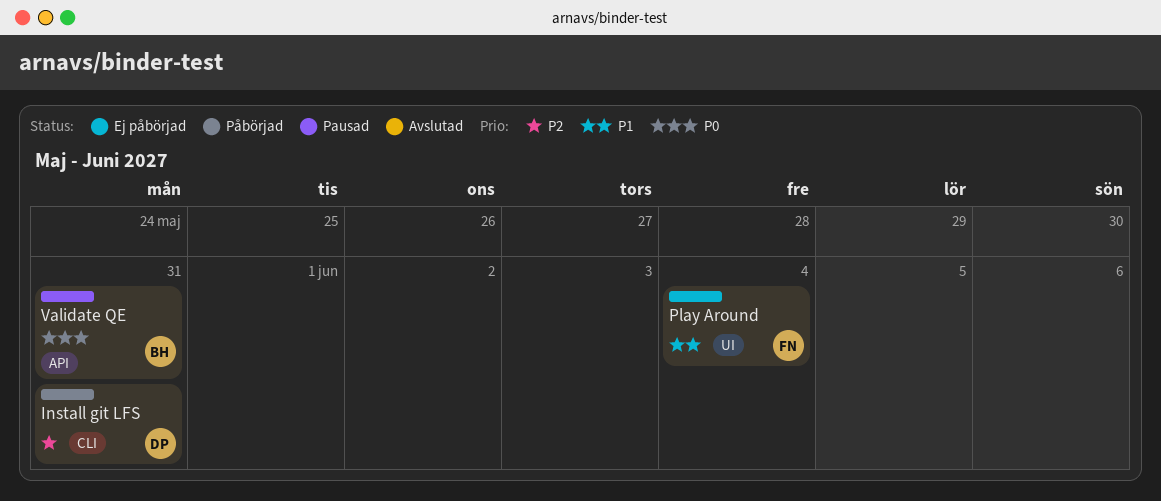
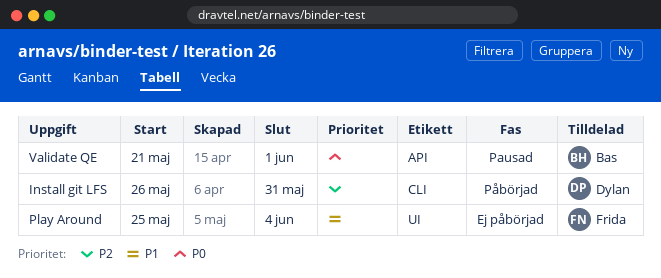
Validate QE, due: May 31 -> Jun 1

